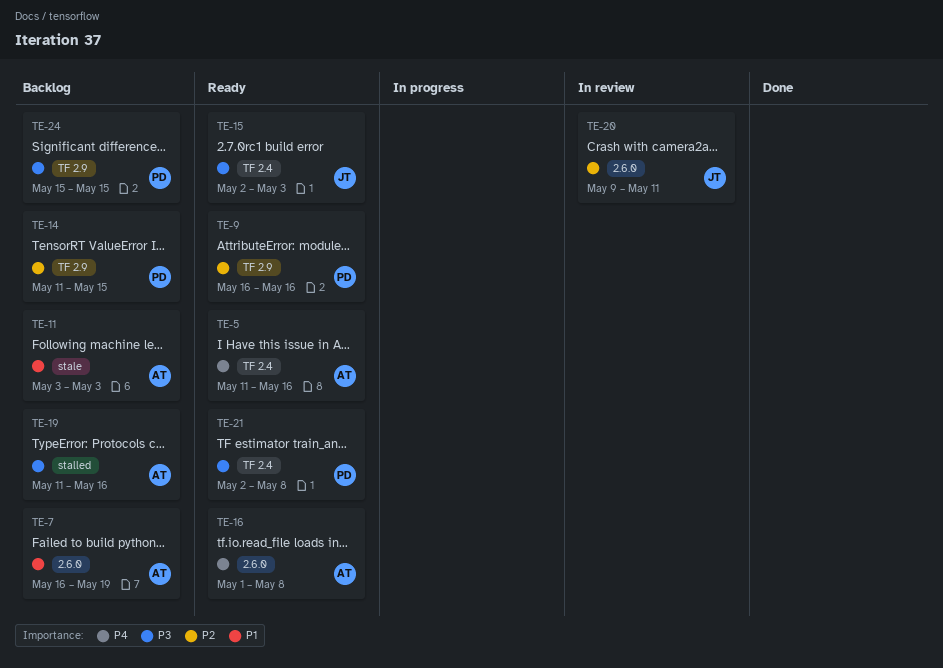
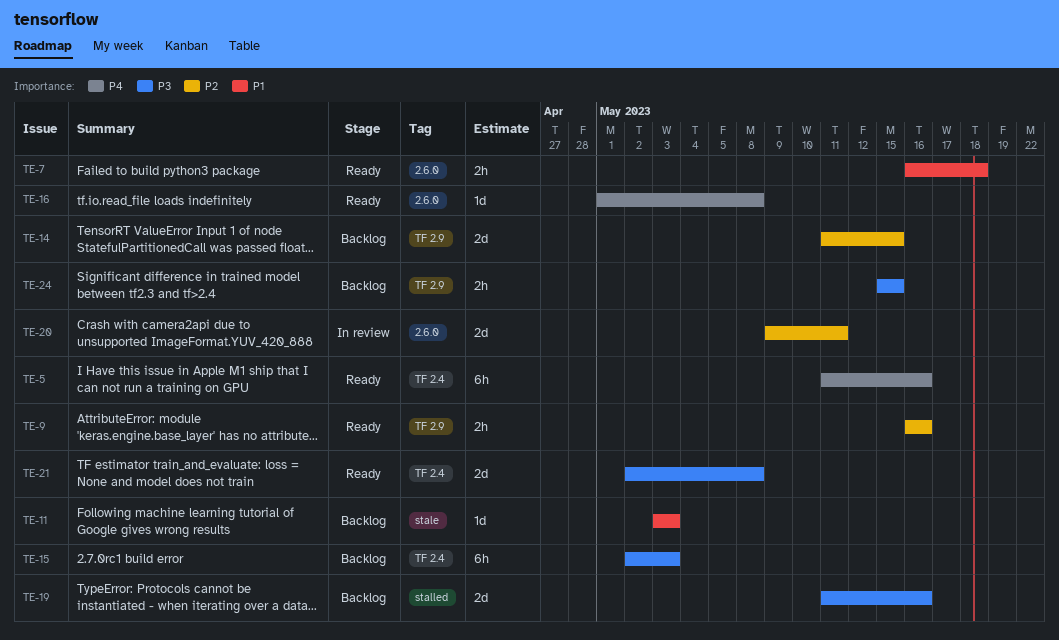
TE-7, status: Backlog -> Ready
TE-7, due: May 19 -> May 18
TE-15, status: Ready -> Backlog

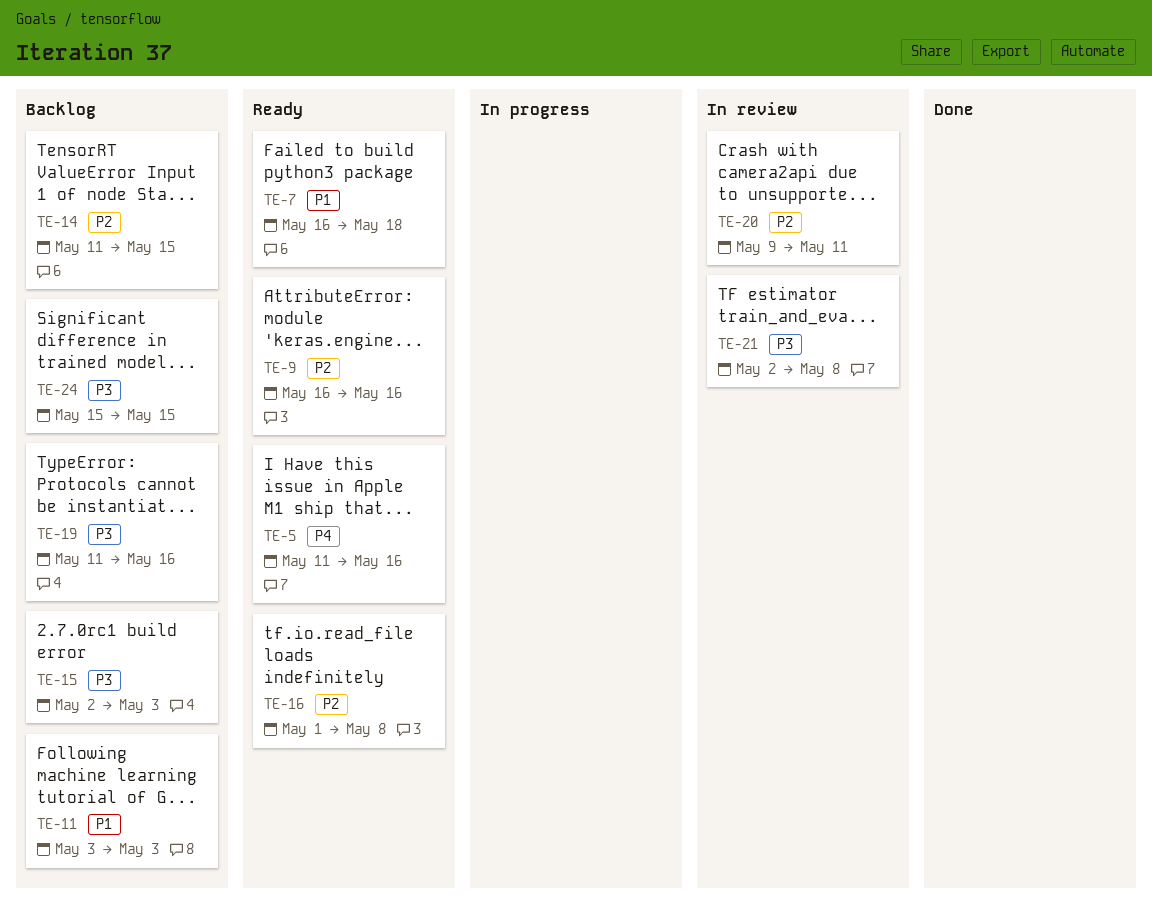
TE-16, priority: P4 -> P2
TE-21, status: Ready -> In review

